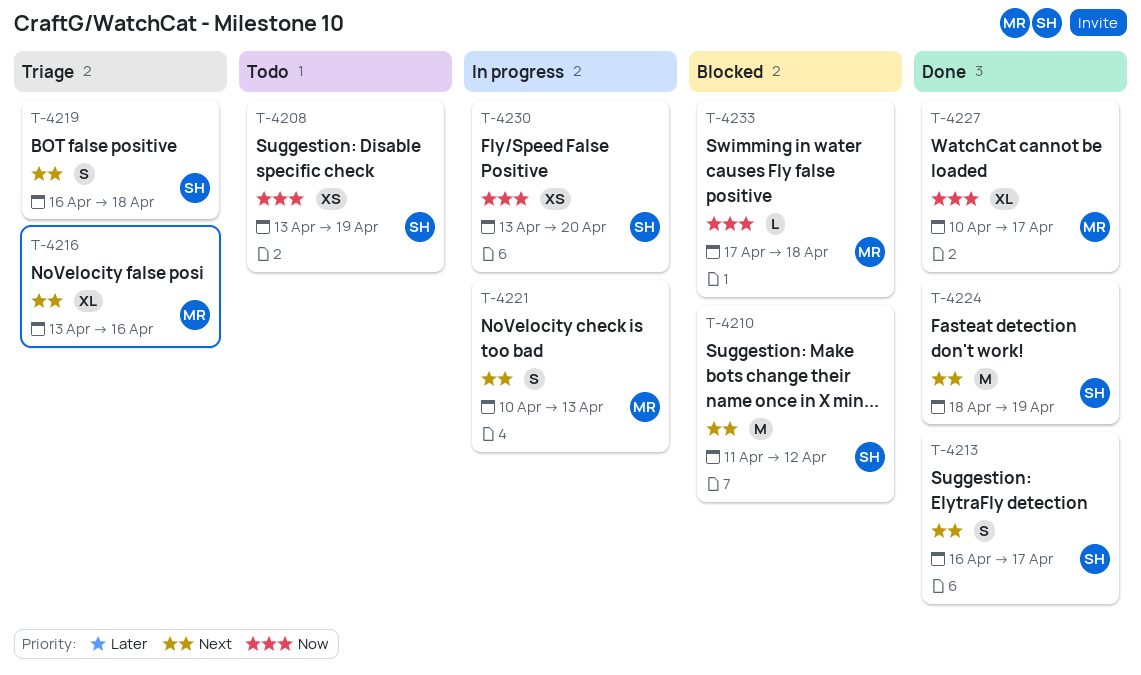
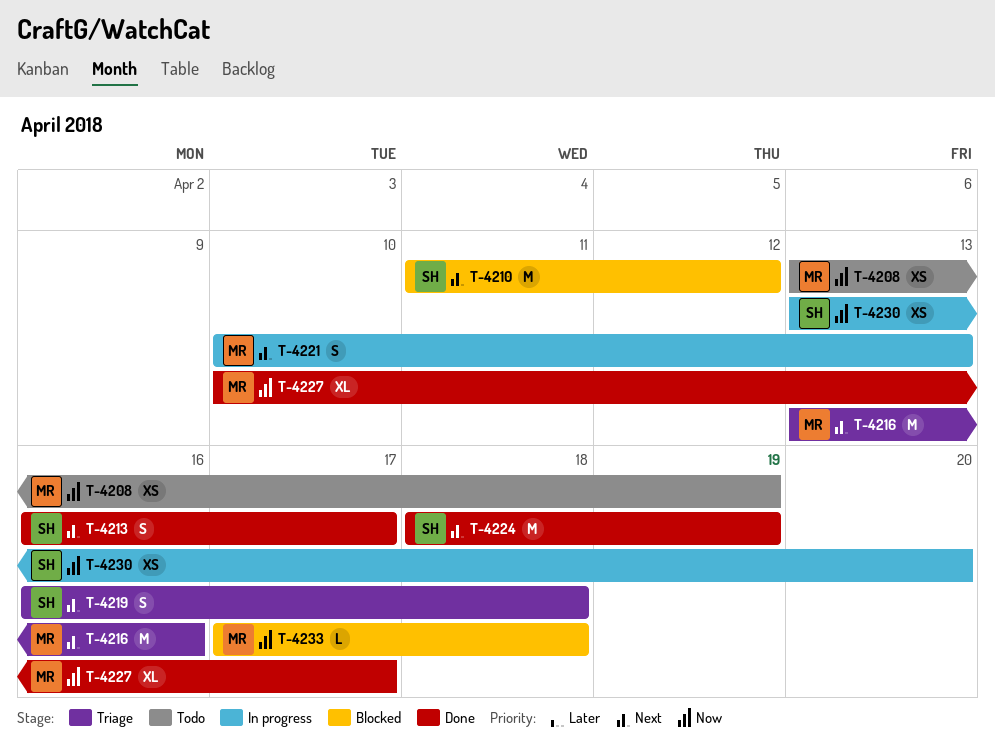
T-4208, owner: SH -> MR
T-4216, estimate: XL -> M

